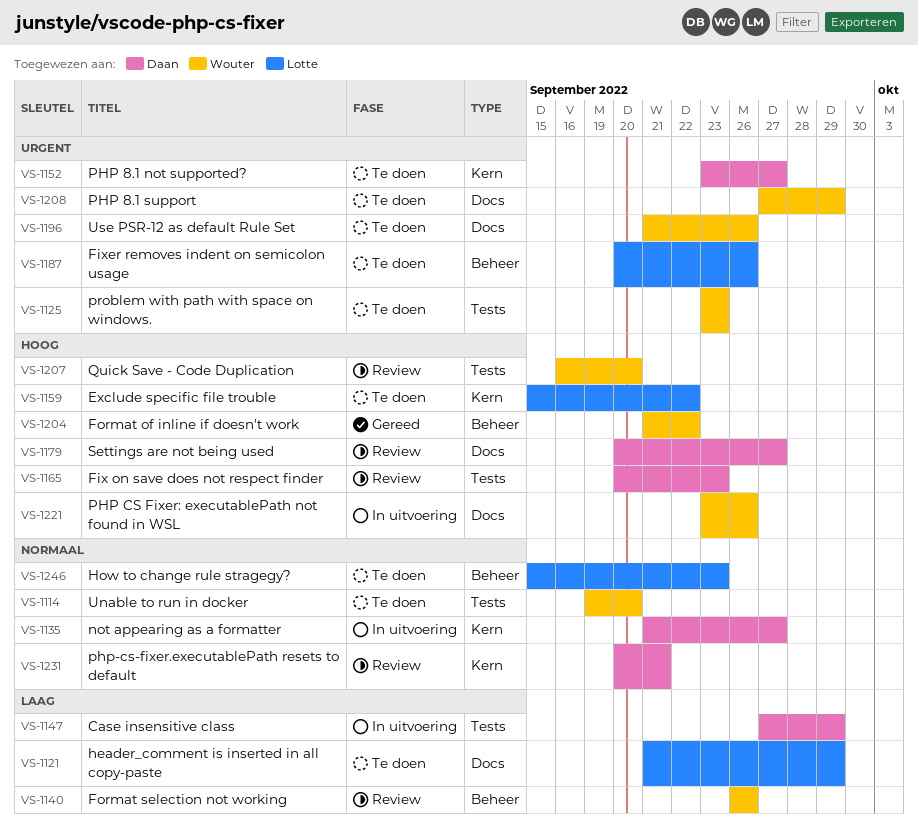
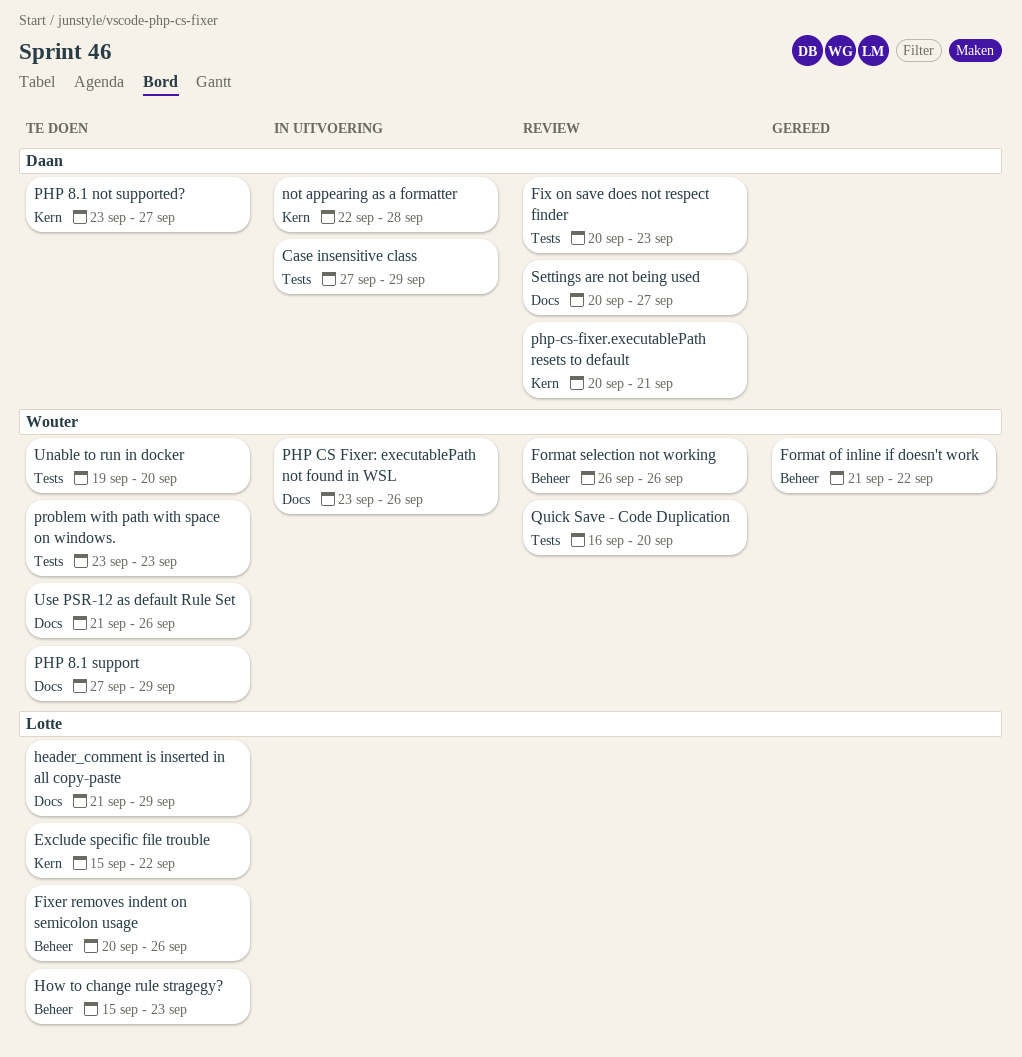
not appearing as a formatter, start: Sep 21 -> Sep 22
not appearing as a formatter, due: Sep 27 -> Sep 28

